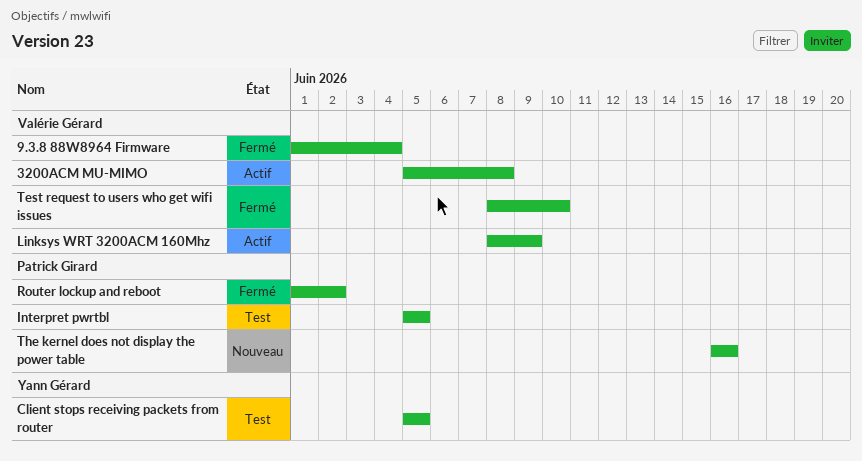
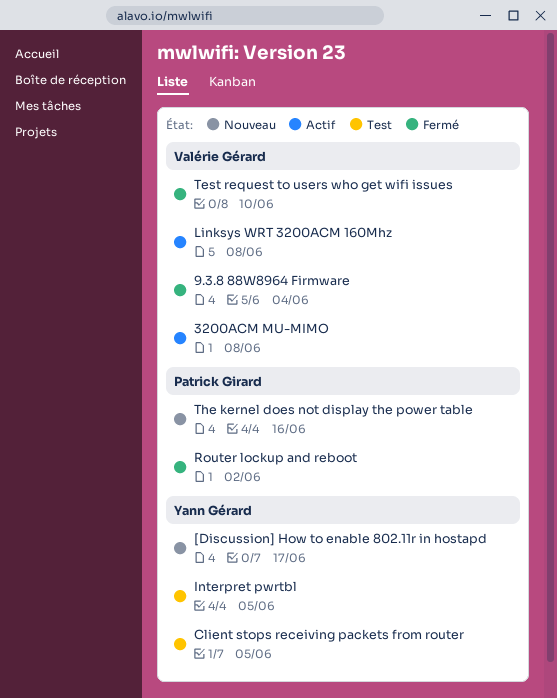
[Discussion] How to enable 802.11r in hostapd: none -> present
Interpret pwrtbl, owner: Patrick Girard -> Yann Gérard
Linksys WRT 3200ACM 160Mhz, due: Jun 9 -> Jun 8

